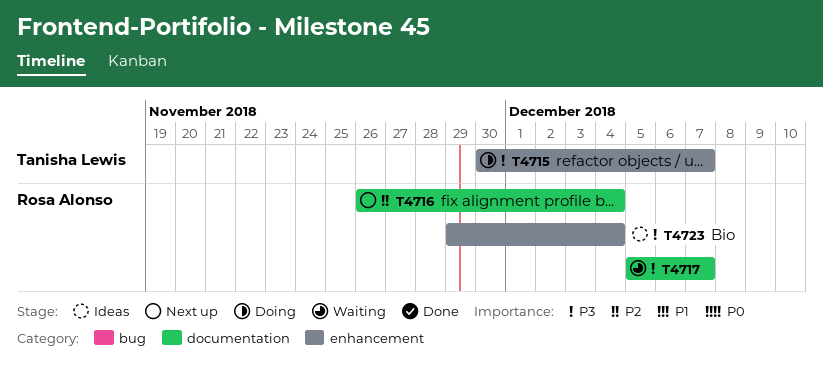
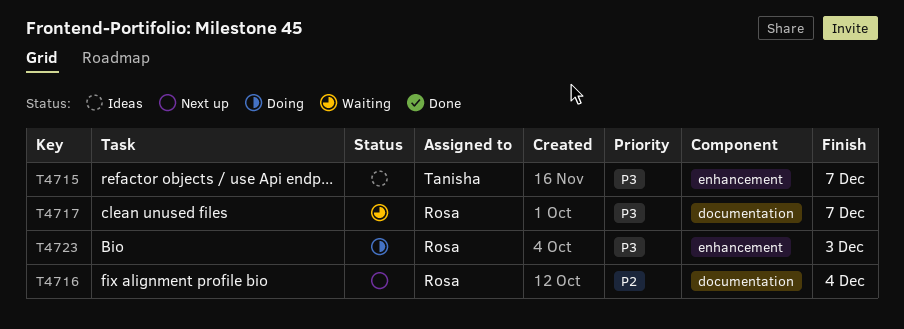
T4715, status: Doing -> Ideas
T4723, status: Ideas -> Doing
T4723, due: Dec 4 -> Dec 3

